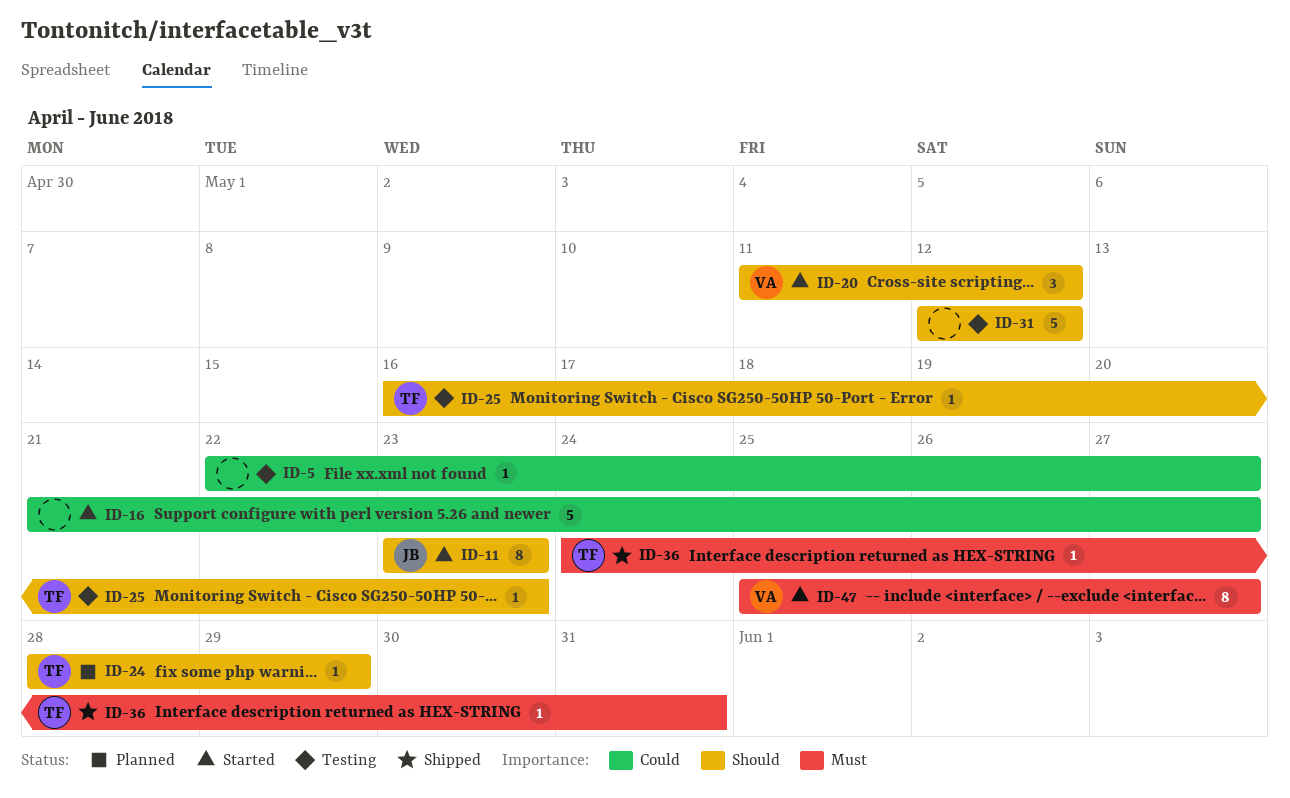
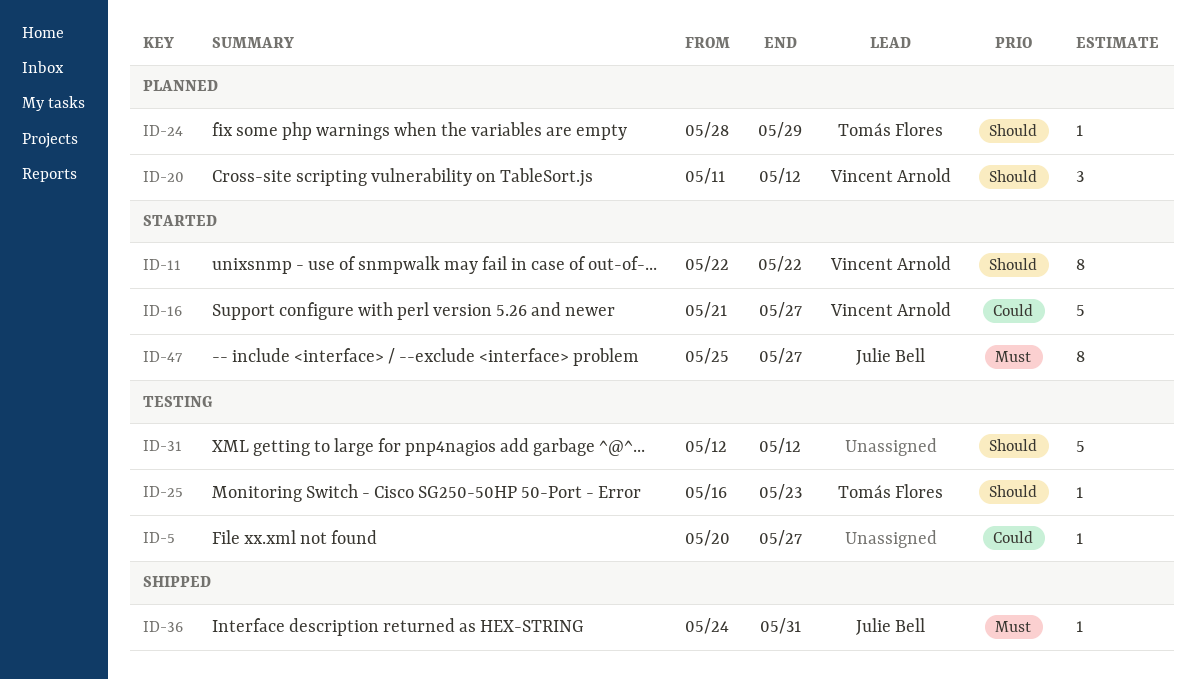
ID-5, start: May 22 -> May 20
ID-11, owner: Julie Bell -> Vincent Arnold
ID-11, start: May 23 -> May 22
ID-11, due: May 23 -> May 22
ID-16, owner: none -> Vincent Arnold
ID-20, status: Started -> Planned
ID-36, owner: Tomás Flores -> Julie Bell
ID-47, owner: Vincent Arnold -> Julie Bell

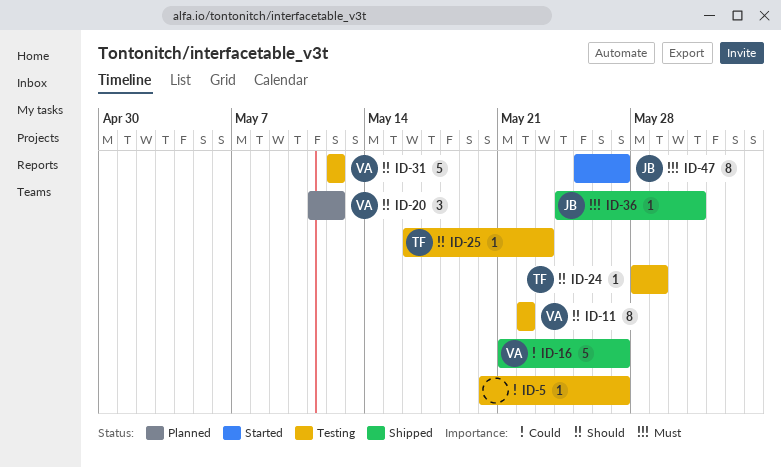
ID-11, status: Started -> Testing
ID-16, status: Started -> Shipped
ID-24, status: Planned -> Testing
ID-31, owner: none -> Vincent Arnold

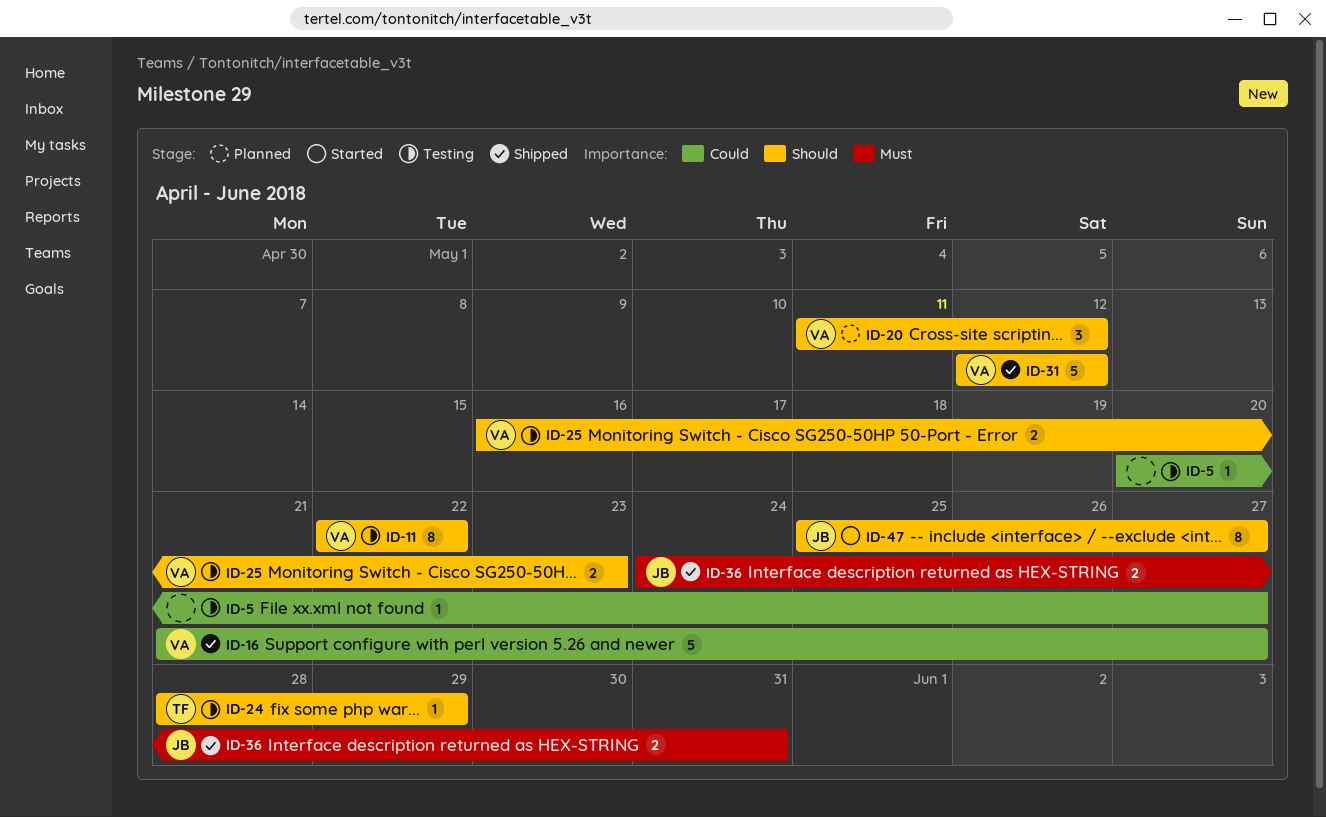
ID-25, owner: TF -> VA
ID-25, estimate: 1 -> 2
ID-31, status: Testing -> Shipped
ID-36, estimate: 1 -> 2
ID-47, priority: Must -> Should

